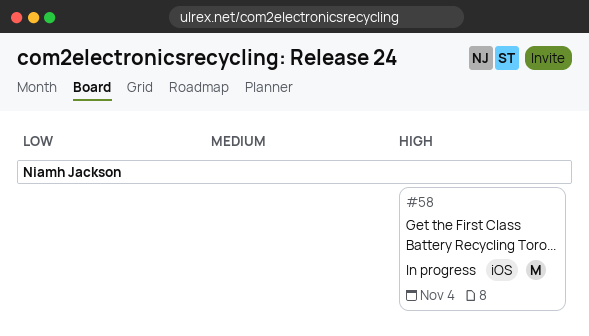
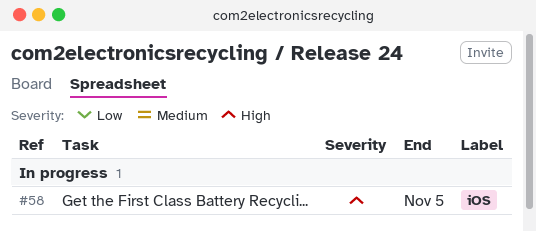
#58, due: Nov 4 -> Nov 5

